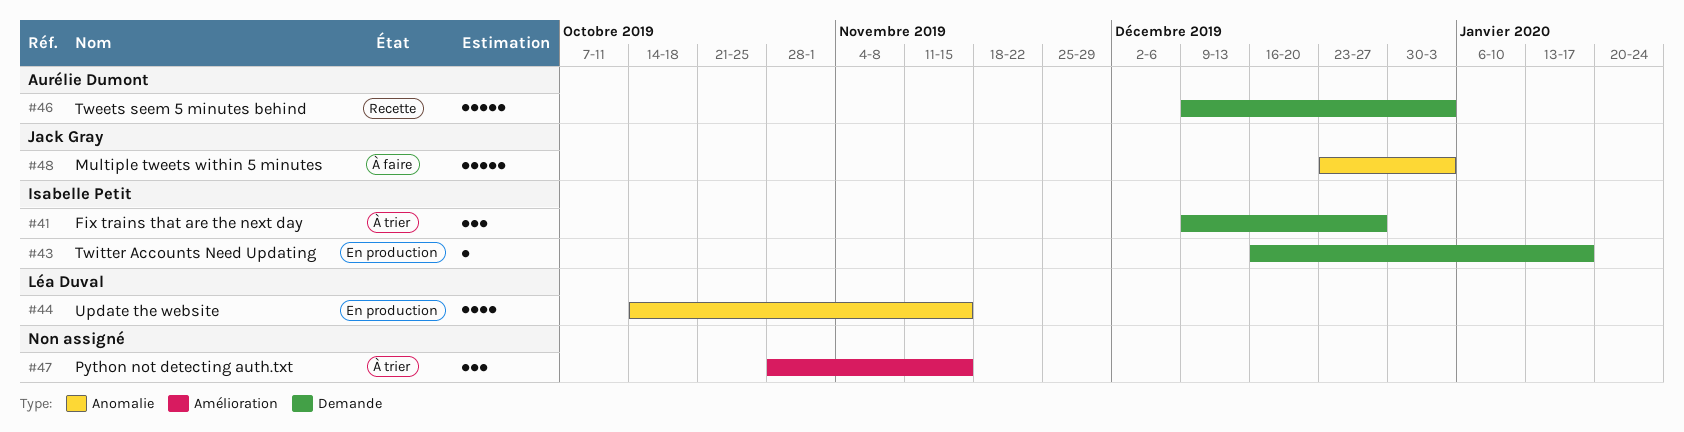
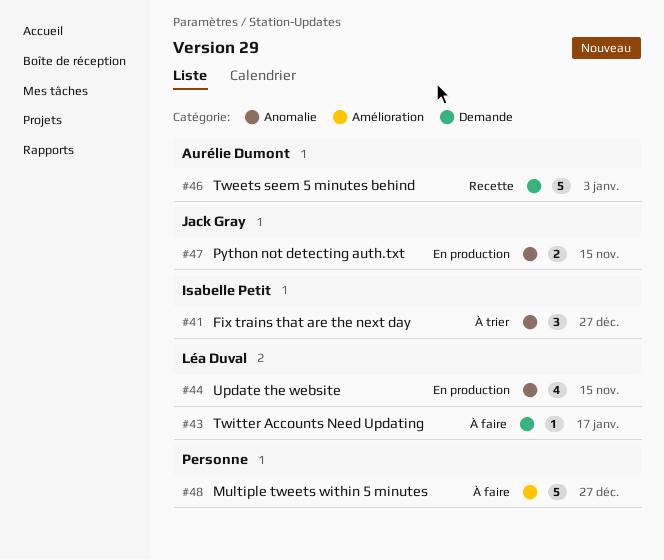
#41, label: Demande -> Anomalie
#43, status: En production -> À faire
#43, owner: Isabelle Petit -> Léa Duval
#47, status: À trier -> En production
#47, owner: none -> Jack Gray
#47, label: Amélioration -> Anomalie
#47, estimate: 3 -> 2
#48, owner: Jack Gray -> none
#48, label: Anomalie -> Amélioration
#48, due: Jan 3 -> Dec 27

